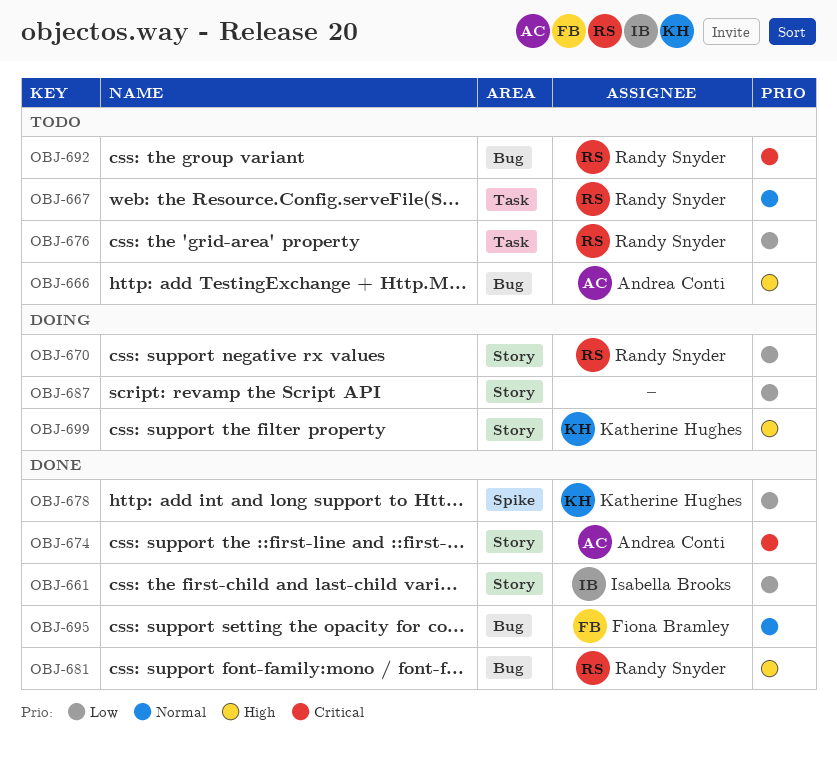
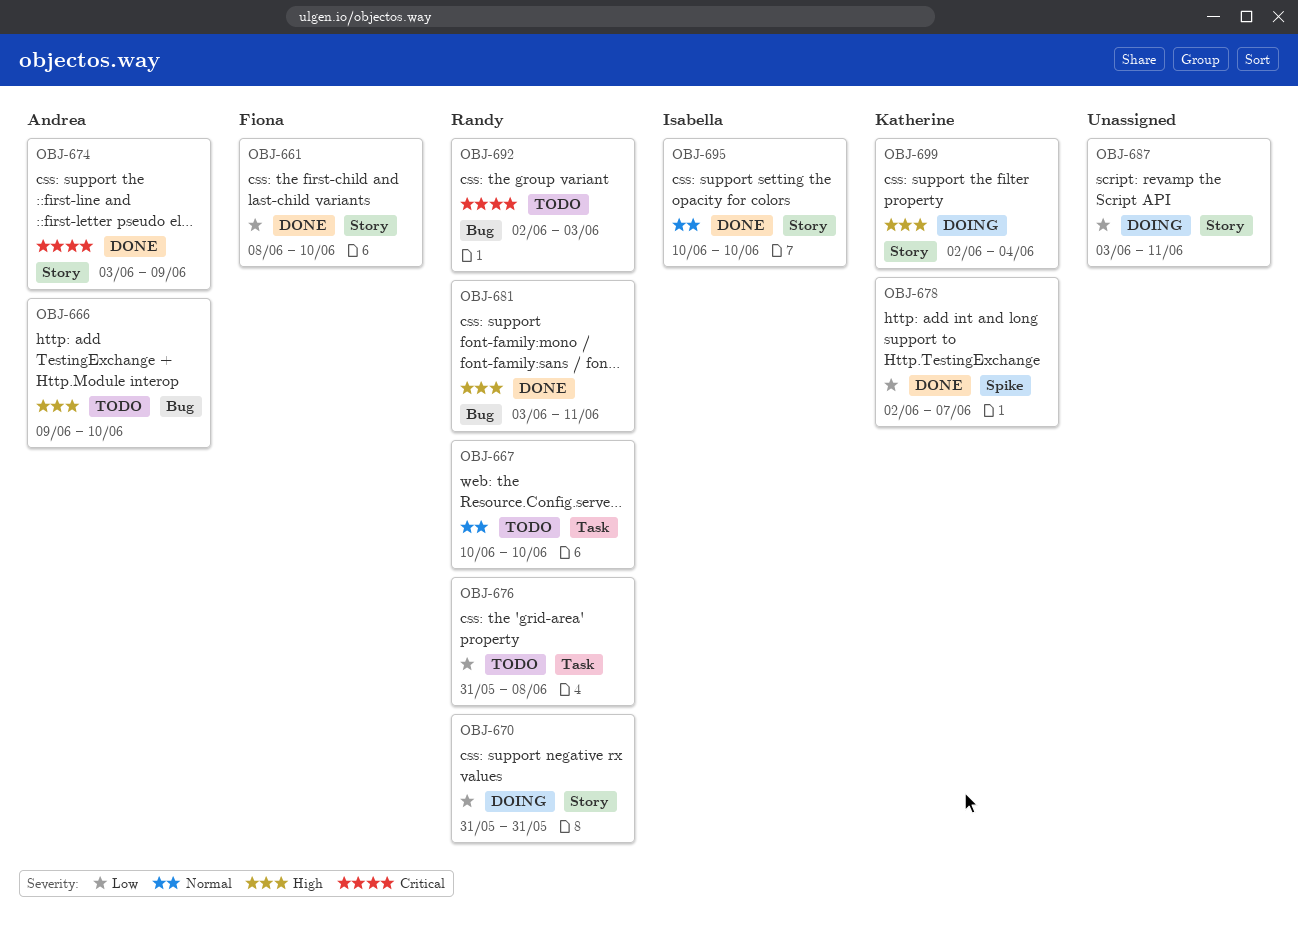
OBJ-661, owner: Isabella Brooks -> Fiona Bramley
OBJ-695, owner: Fiona Bramley -> Isabella Brooks
OBJ-695, label: Bug -> Story

